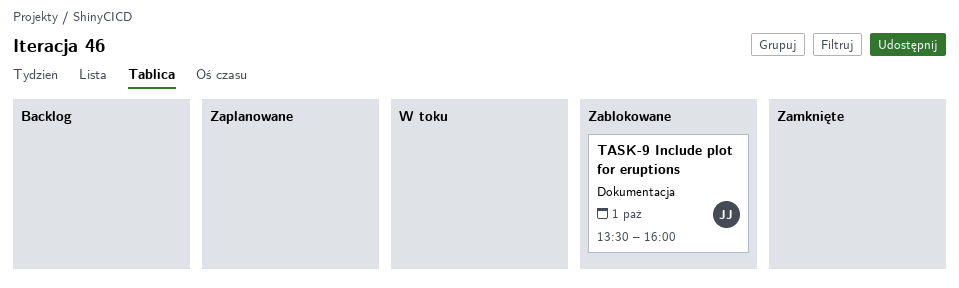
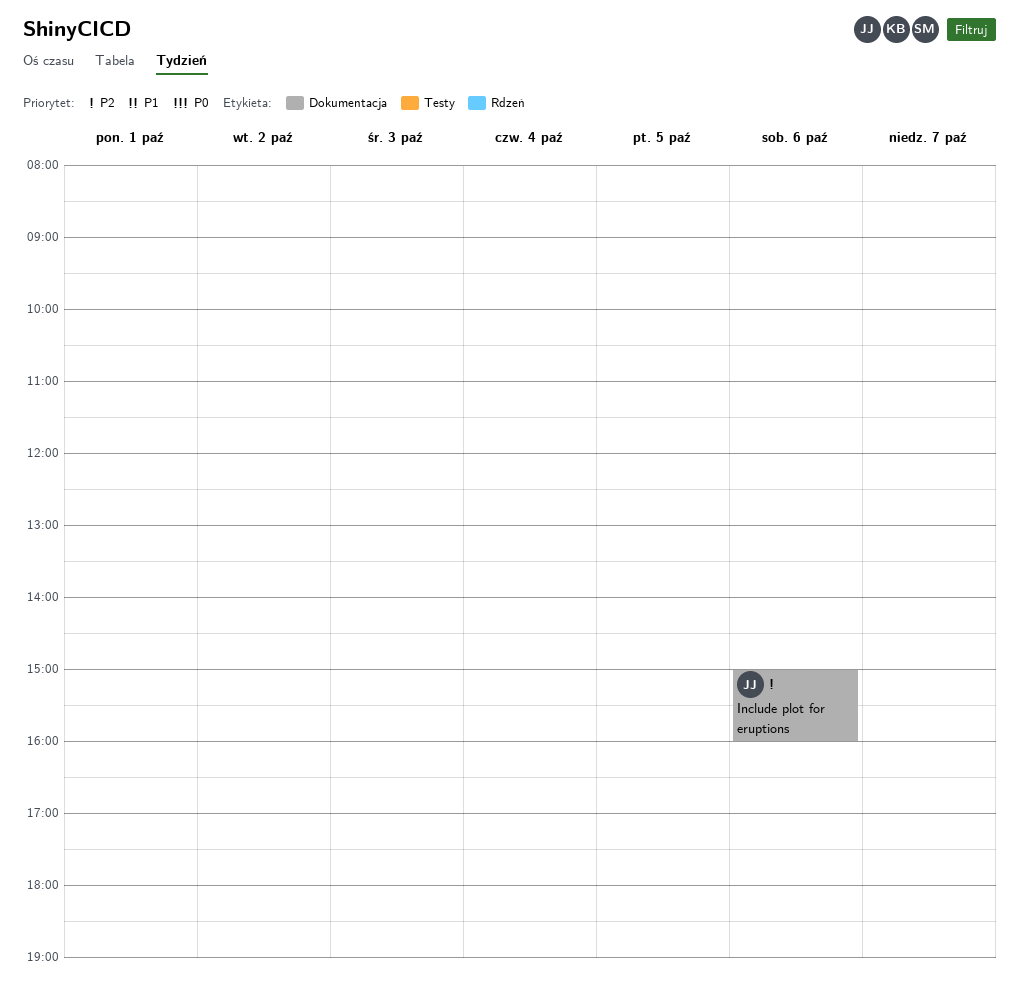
Include plot for eruptions, day: Oct 1 -> Oct 6
Include plot for eruptions, begins: 13:30 -> 15:00

